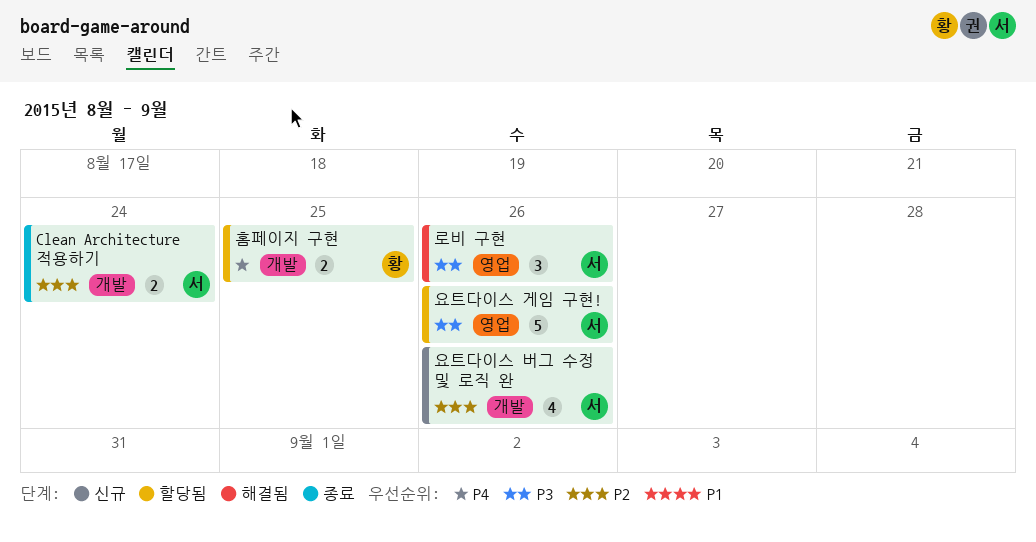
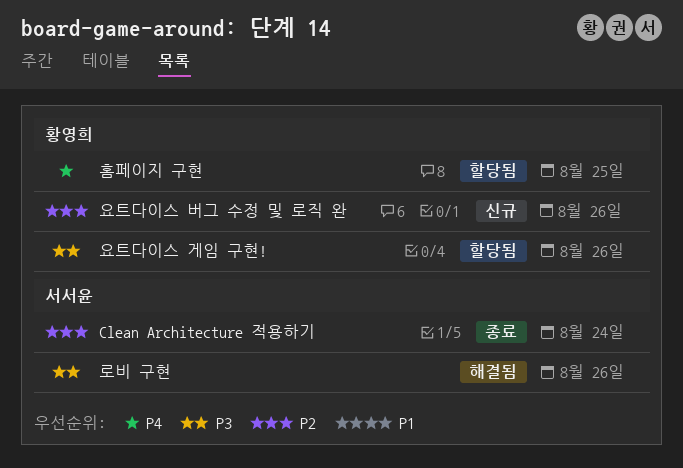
요트다이스 게임 구현!, owner: 서서윤 -> 황영희
요트다이스 버그 수정 및 로직 완, owner: 서서윤 -> 황영희

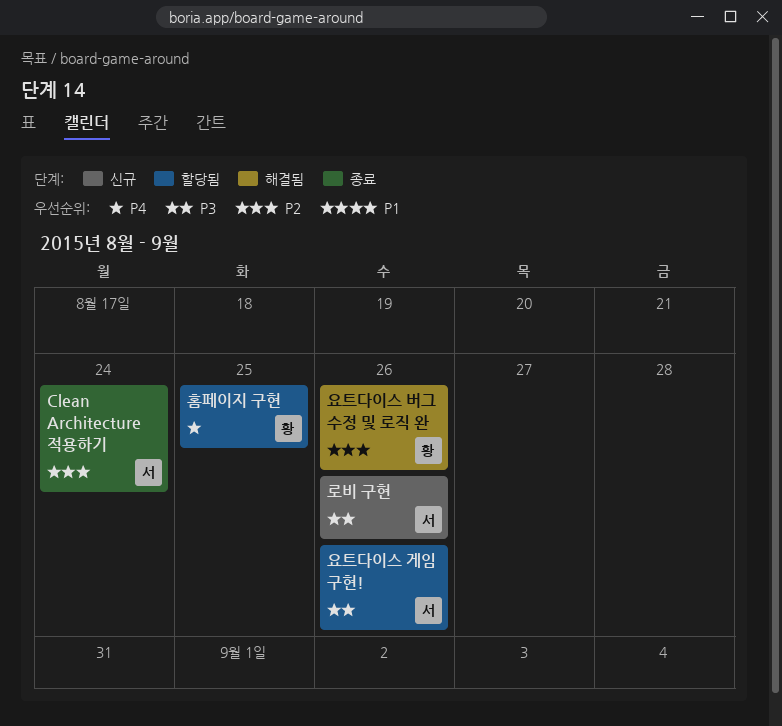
로비 구현, status: 해결됨 -> 신규
요트다이스 게임 구현!, owner: 황영희 -> 서서윤
요트다이스 버그 수정 및 로직 완, status: 신규 -> 해결됨

